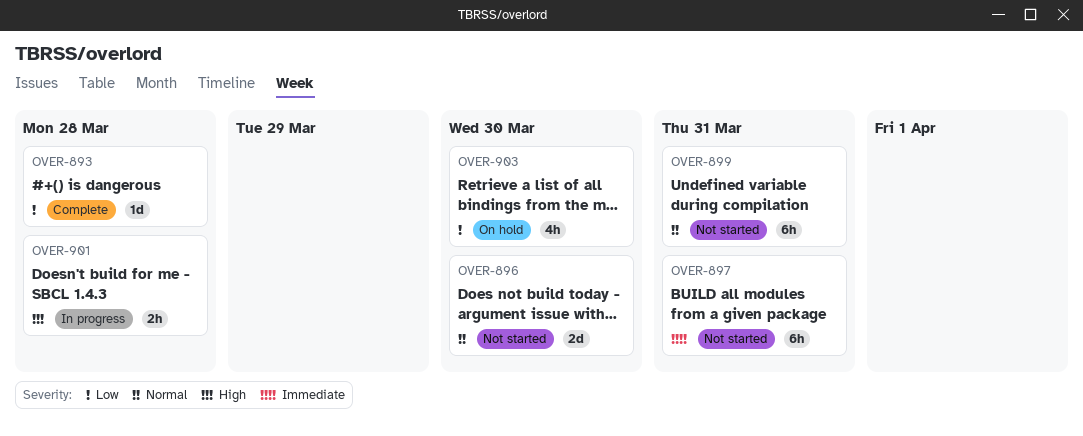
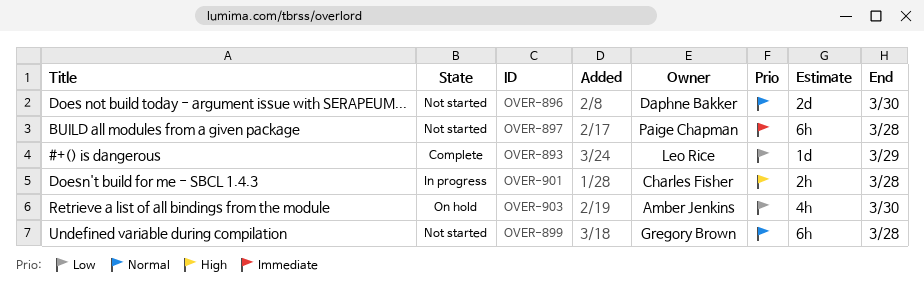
OVER-893, due: Mar 28 -> Mar 29
OVER-897, due: Mar 31 -> Mar 28
OVER-899, due: Mar 31 -> Mar 28

